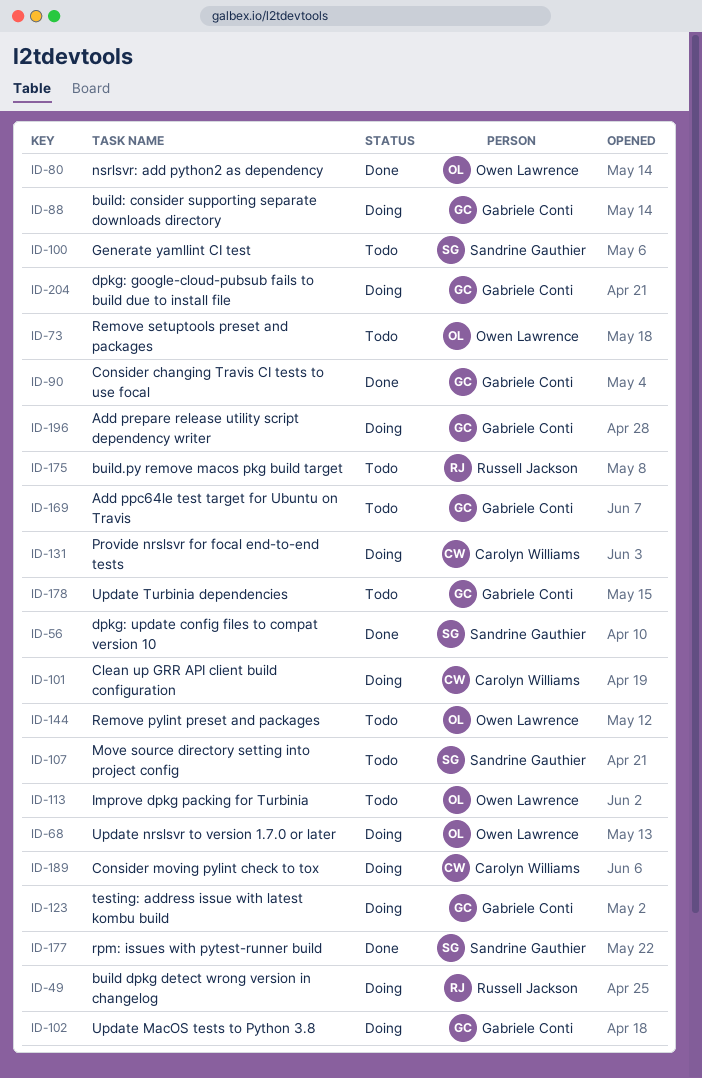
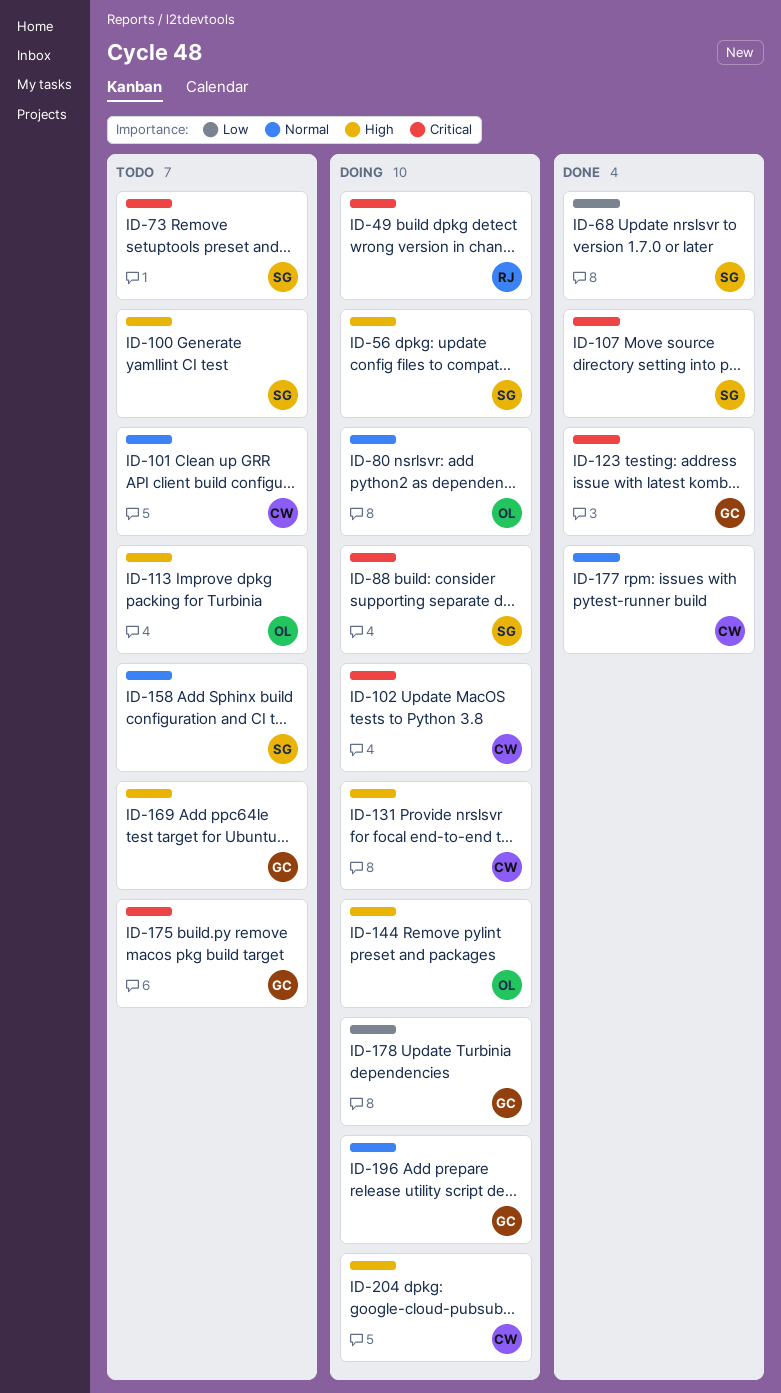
ID-56, status: Done -> Doing
ID-68, status: Doing -> Done
ID-68, owner: Owen Lawrence -> Sandrine Gauthier
ID-73, owner: Owen Lawrence -> Sandrine Gauthier
ID-80, status: Done -> Doing
ID-88, owner: Gabriele Conti -> Sandrine Gauthier
ID-90: present -> none
ID-101, status: Doing -> Todo
ID-102, owner: Gabriele Conti -> Carolyn Williams
ID-107, status: Todo -> Done
ID-123, status: Doing -> Done
ID-144, status: Todo -> Doing
ID-158: none -> present
ID-175, owner: Russell Jackson -> Gabriele Conti
ID-177, owner: Sandrine Gauthier -> Carolyn Williams
ID-178, status: Todo -> Doing
ID-189: present -> none
ID-204, owner: Gabriele Conti -> Carolyn Williams

